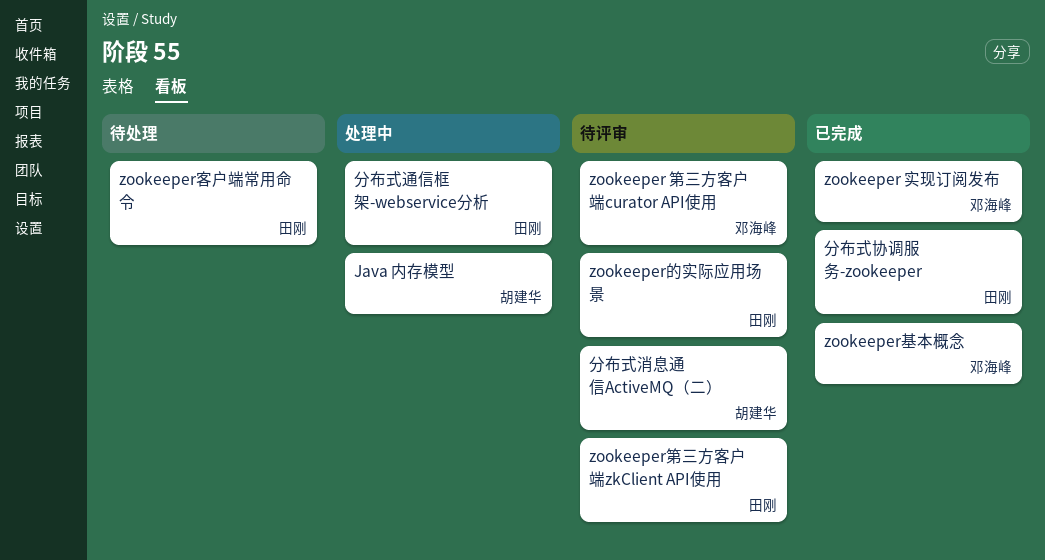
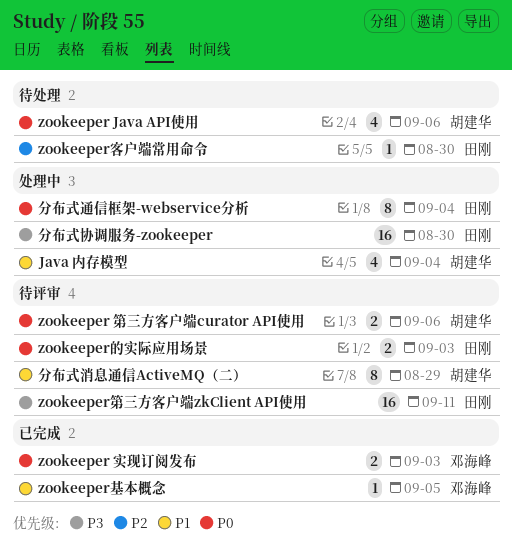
zookeeper Java API使用: none -> present
zookeeper 第三方客户端curator API使用, owner: 邓海峰 -> 胡建华
分布式协调服务-zookeeper, status: 已完成 -> 处理中

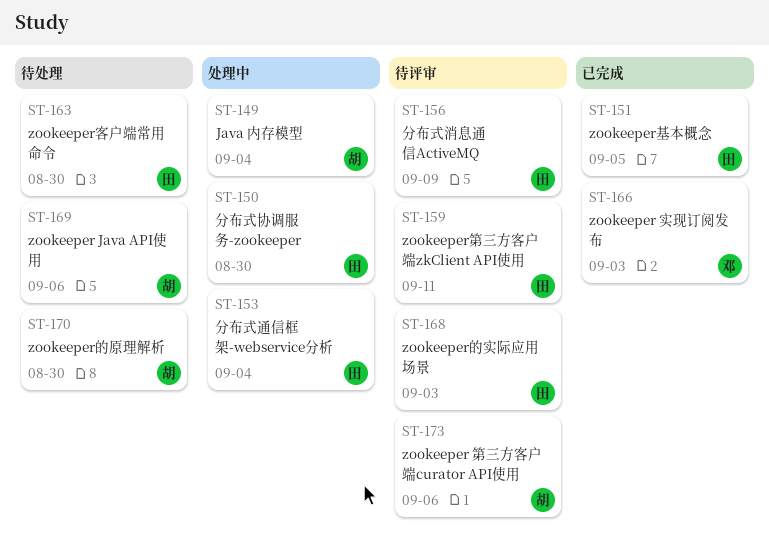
zookeeper基本概念, owner: 邓海峰 -> 田刚
zookeeper的原理解析: none -> present
分布式消息通信ActiveMQ: none -> present
分布式消息通信ActiveMQ（二）: present -> none

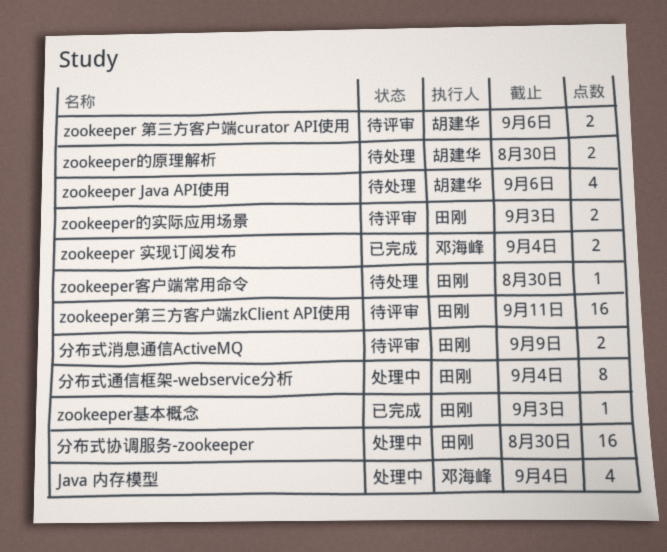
Java 内存模型, owner: 胡建华 -> 邓海峰
zookeeper 实现订阅发布, due: Sep 3 -> Sep 4
zookeeper基本概念, due: Sep 5 -> Sep 3

